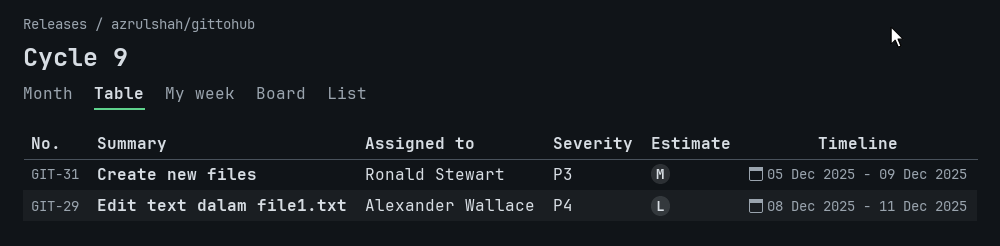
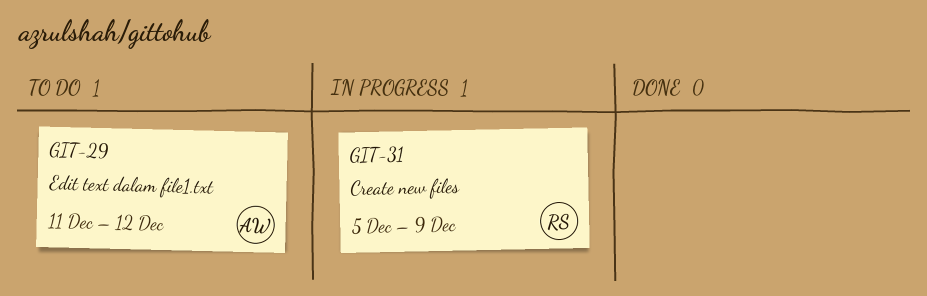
GIT-29, start: Dec 8 -> Dec 11
GIT-29, due: Dec 11 -> Dec 12

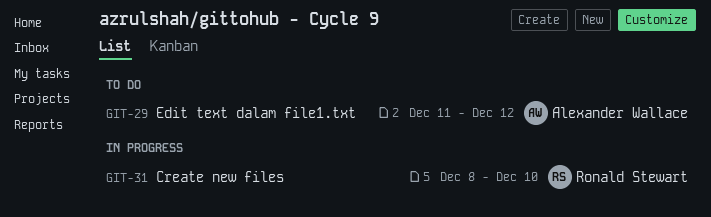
GIT-31, start: Dec 5 -> Dec 8
GIT-31, due: Dec 9 -> Dec 10

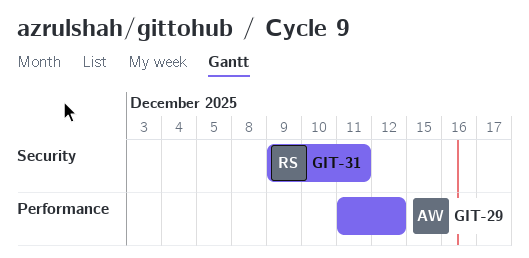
GIT-31, start: Dec 8 -> Dec 9
GIT-31, due: Dec 10 -> Dec 11

